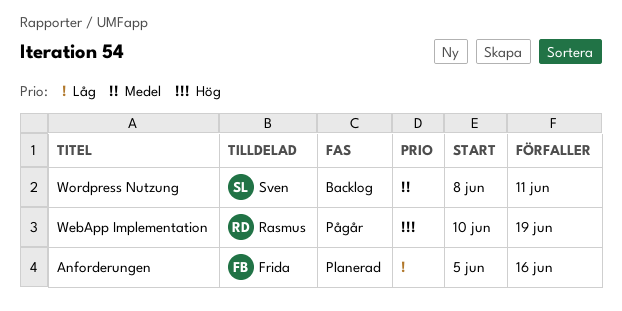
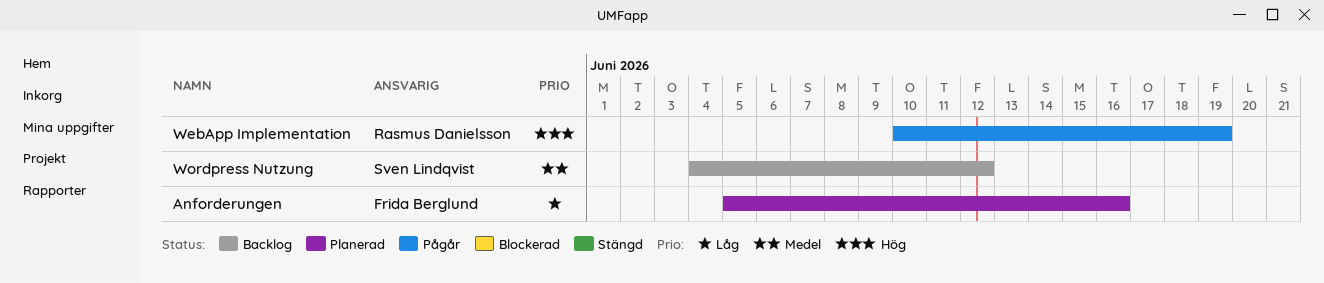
Wordpress Nutzung, start: Jun 8 -> Jun 4
Wordpress Nutzung, due: Jun 11 -> Jun 12

